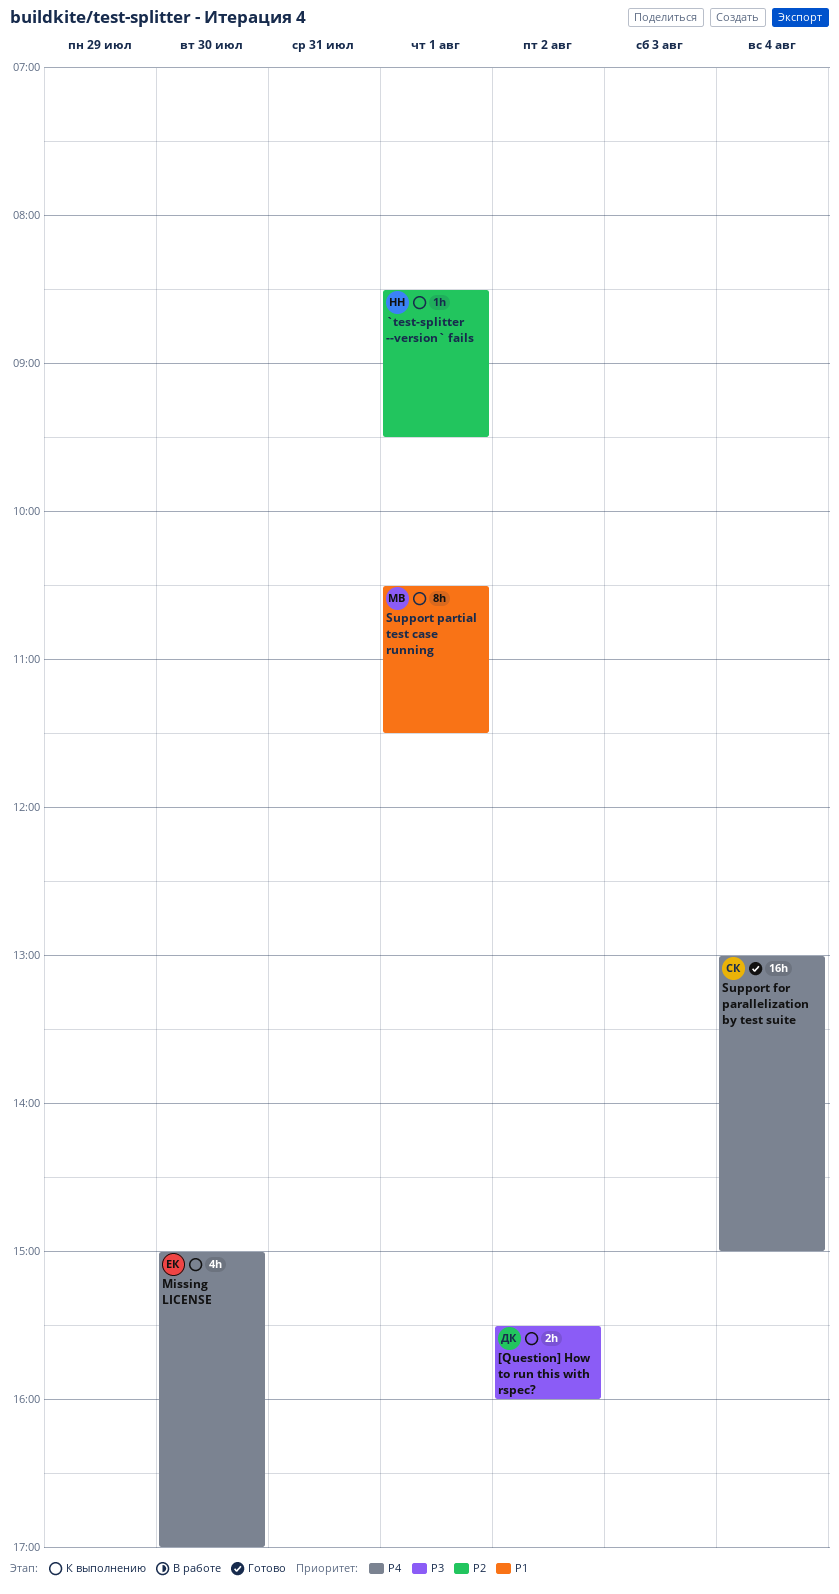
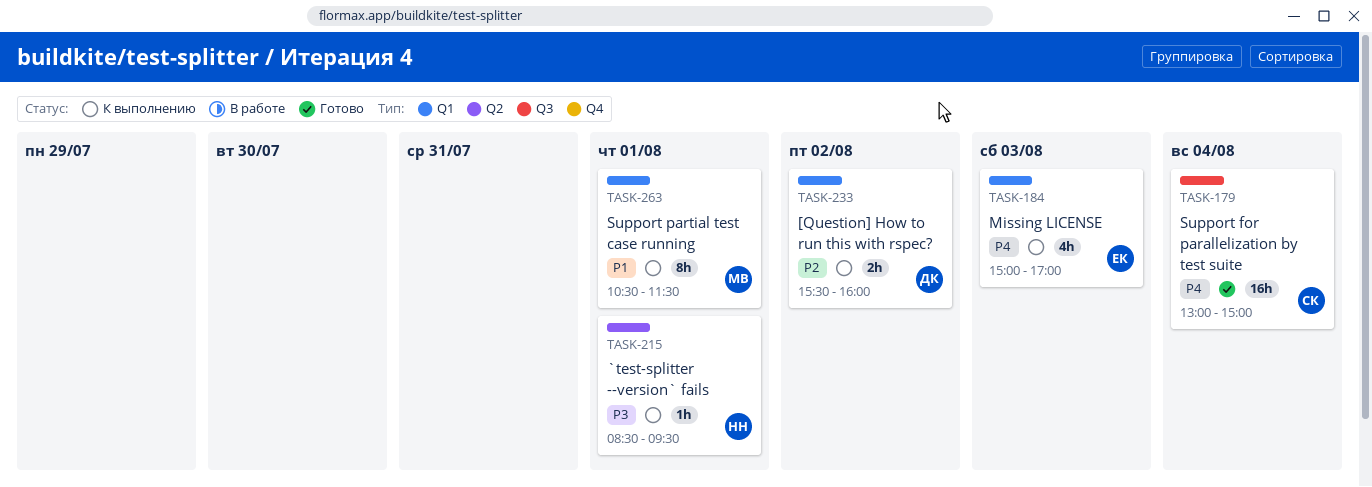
[Question] How to run this with rspec?, priority: P3 -> P2
`test-splitter --version` fails, priority: P2 -> P3
Missing LICENSE, day: Jul 30 -> Aug 3

